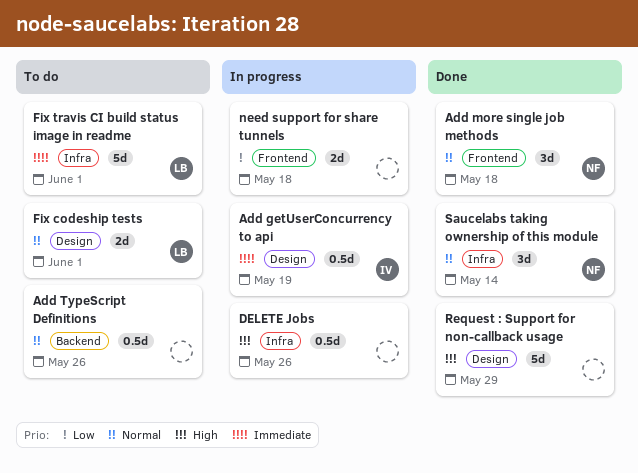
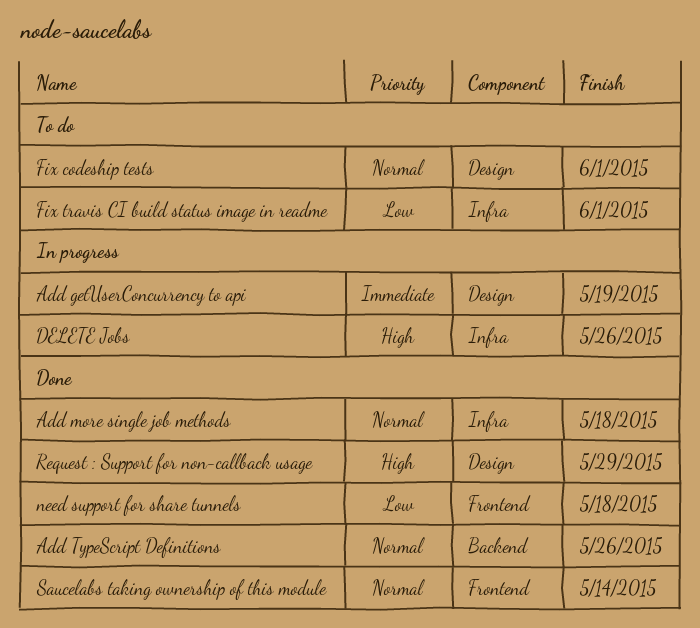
Add more single job methods, label: Frontend -> Infra
Add TypeScript Definitions, status: To do -> Done
Fix travis CI build status image in readme, priority: Immediate -> Low
need support for share tunnels, status: In progress -> Done
Saucelabs taking ownership of this module, label: Infra -> Frontend

